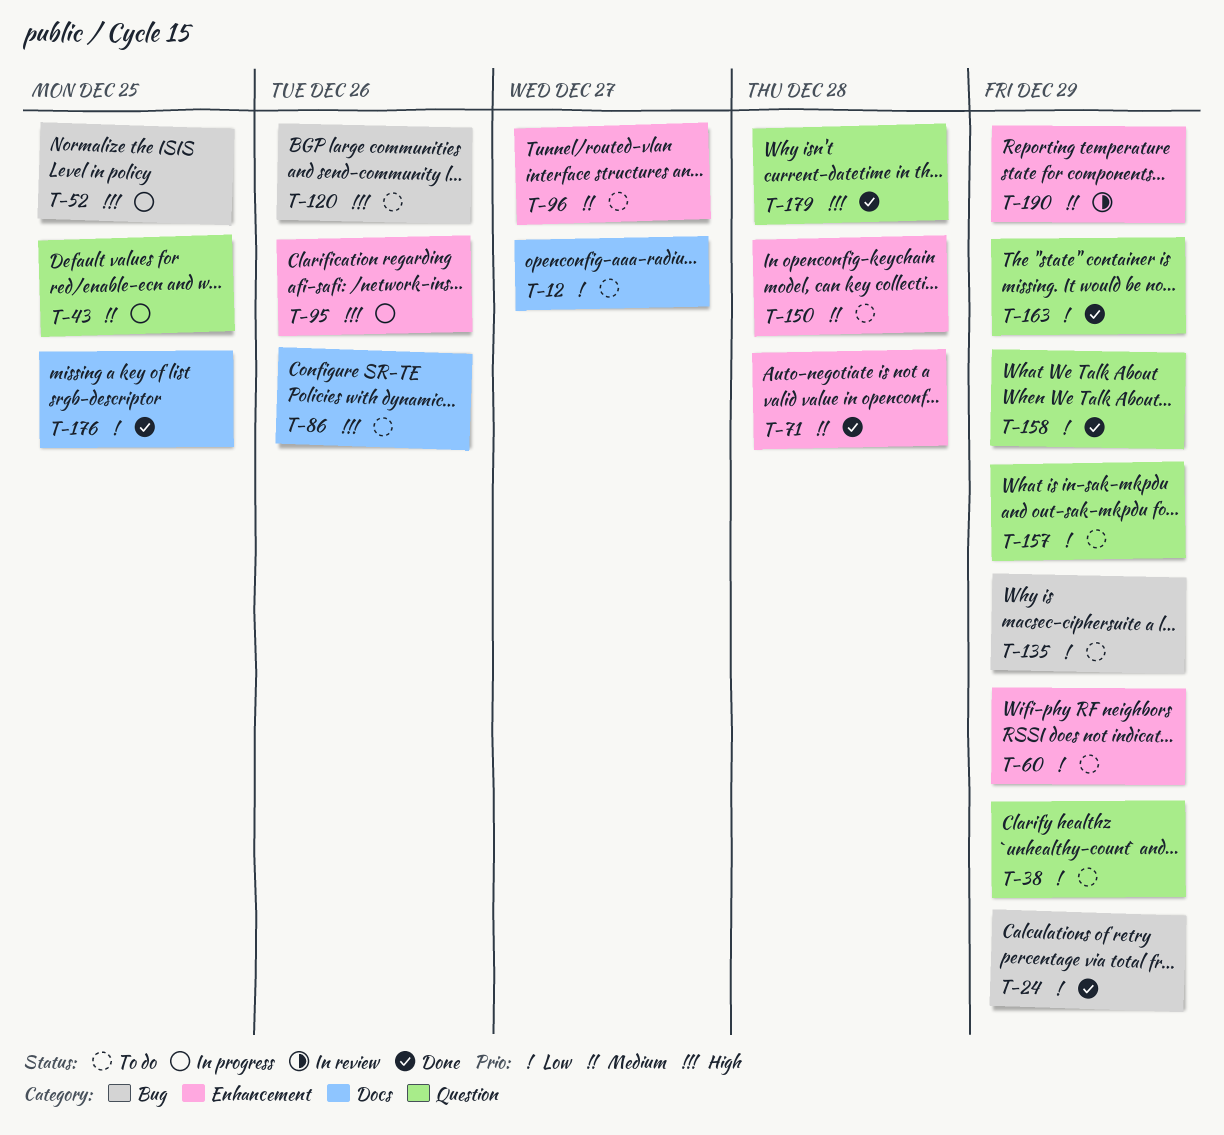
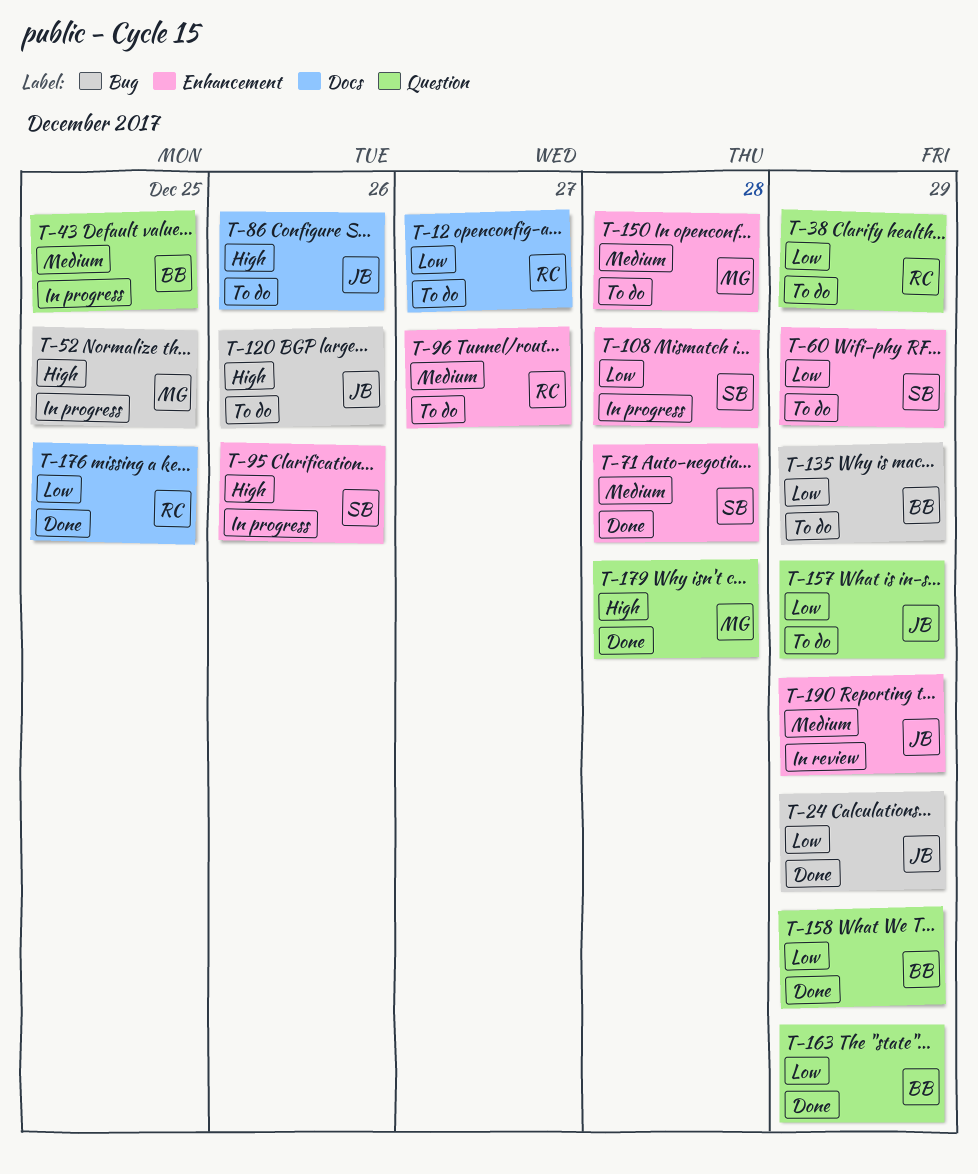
T-108: none -> present

